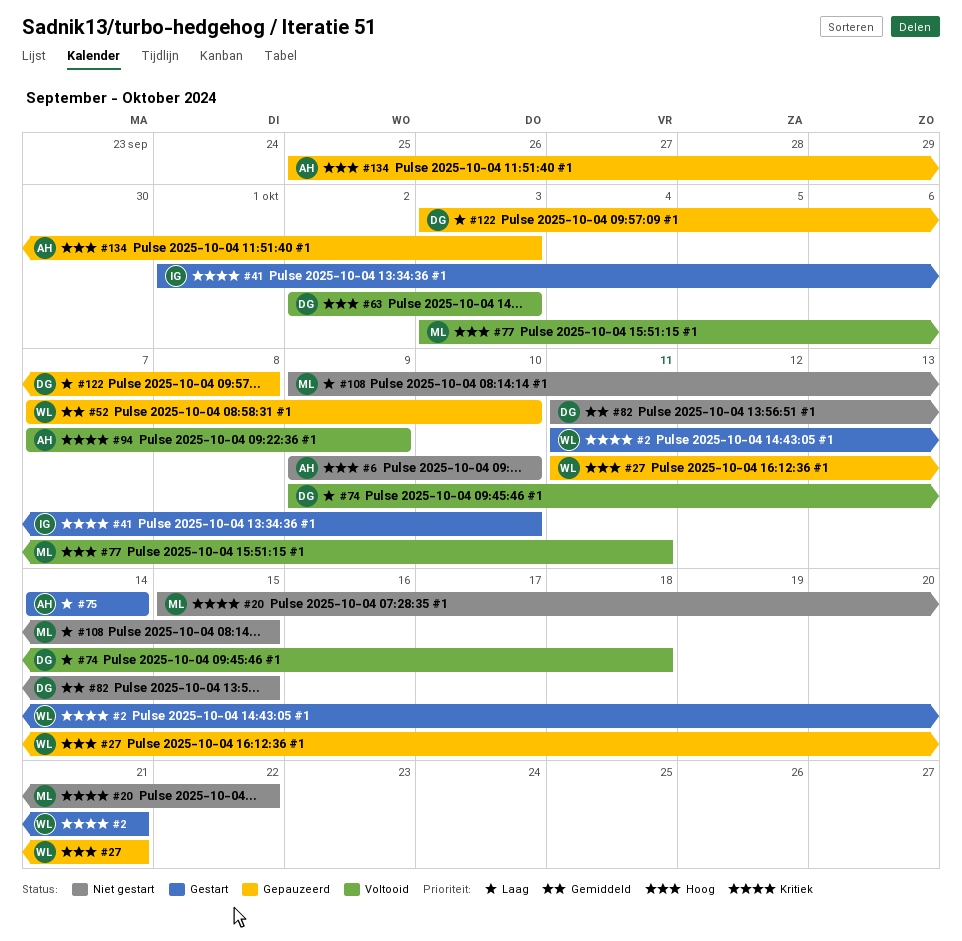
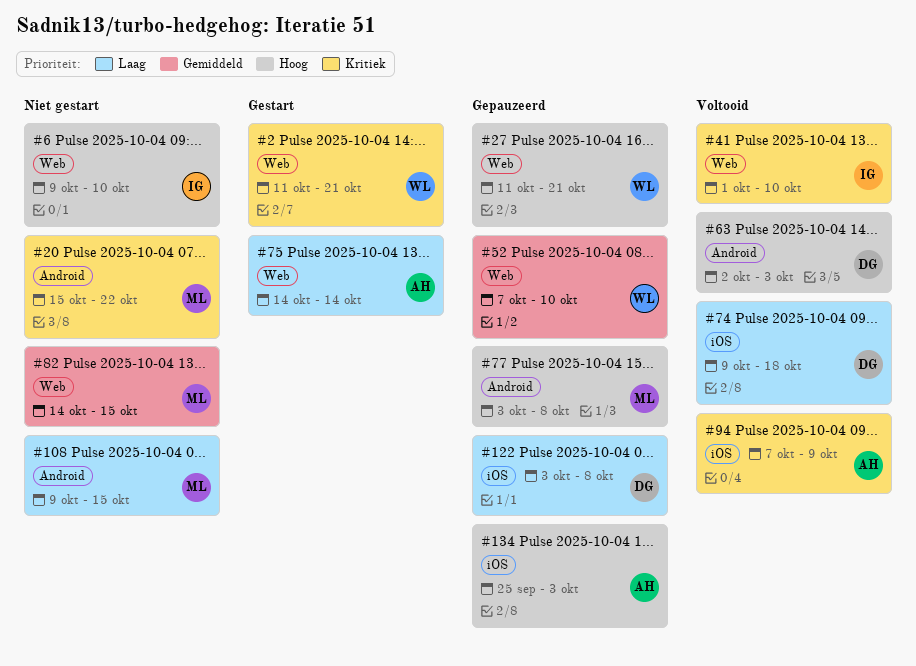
#6, owner: AH -> IG
#41, status: Gestart -> Voltooid
#77, status: Voltooid -> Gepauzeerd
#77, due: Oct 11 -> Oct 8
#82, owner: DG -> ML
#82, start: Oct 11 -> Oct 14

